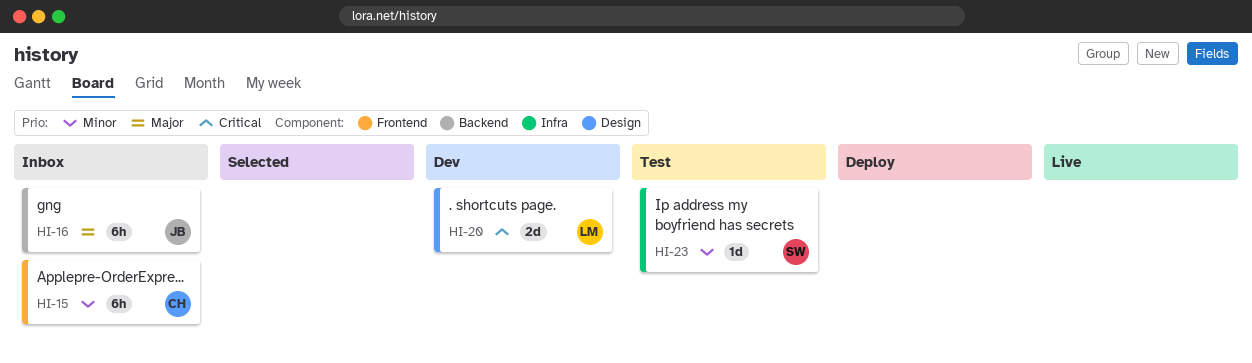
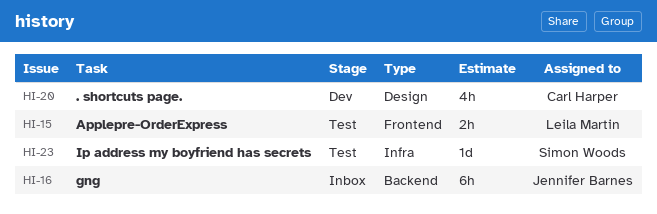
HI-15, status: Inbox -> Test
HI-15, owner: Carl Harper -> Leila Martin
HI-15, estimate: 6h -> 2h
HI-20, owner: Leila Martin -> Carl Harper
HI-20, estimate: 2d -> 4h

